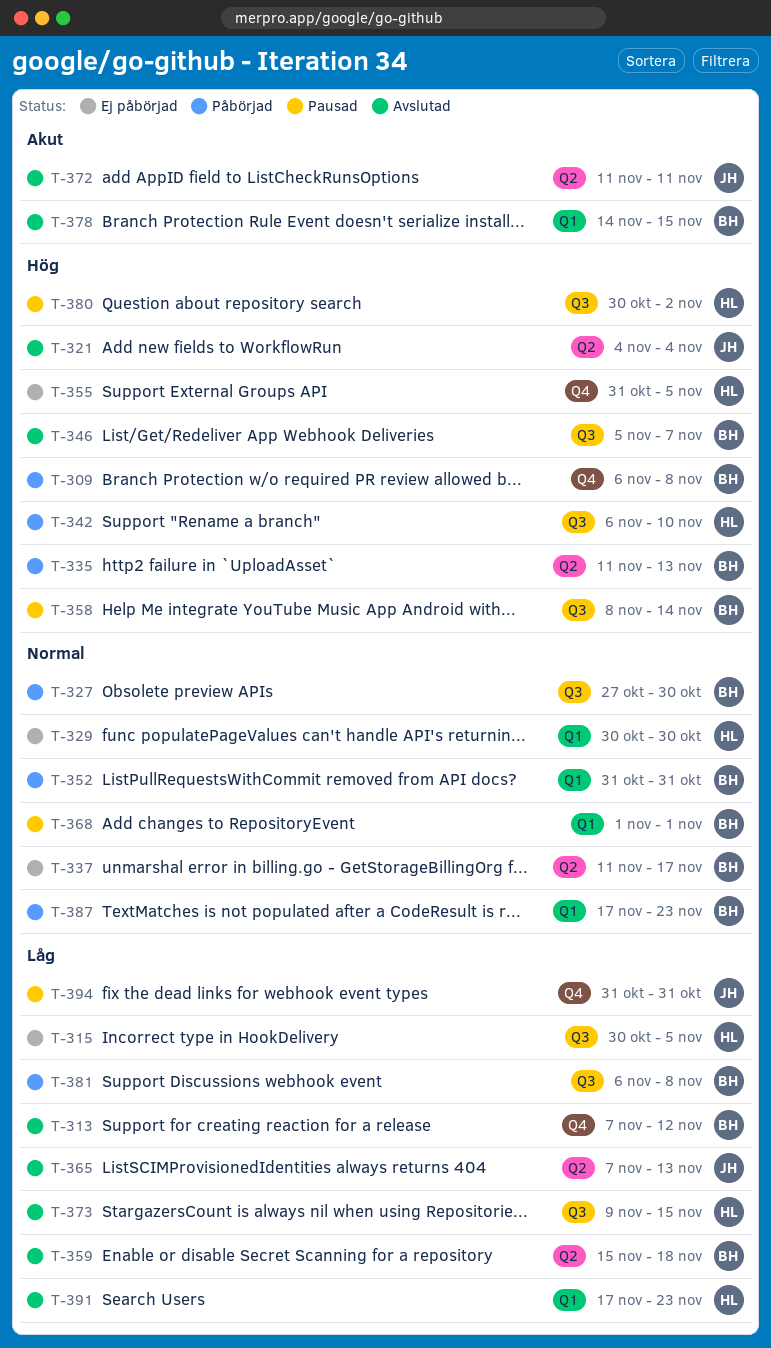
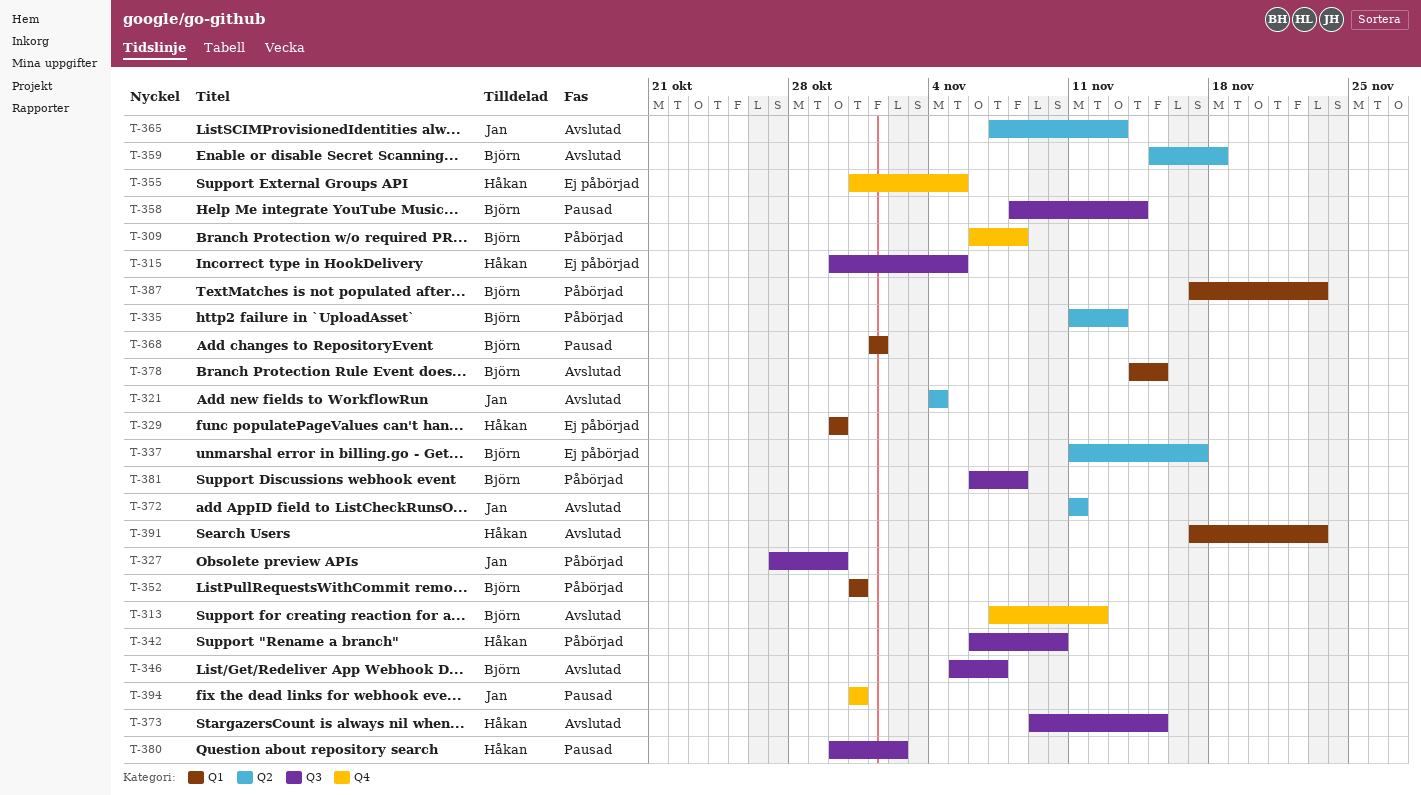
T-327, owner: Björn -> Jan

